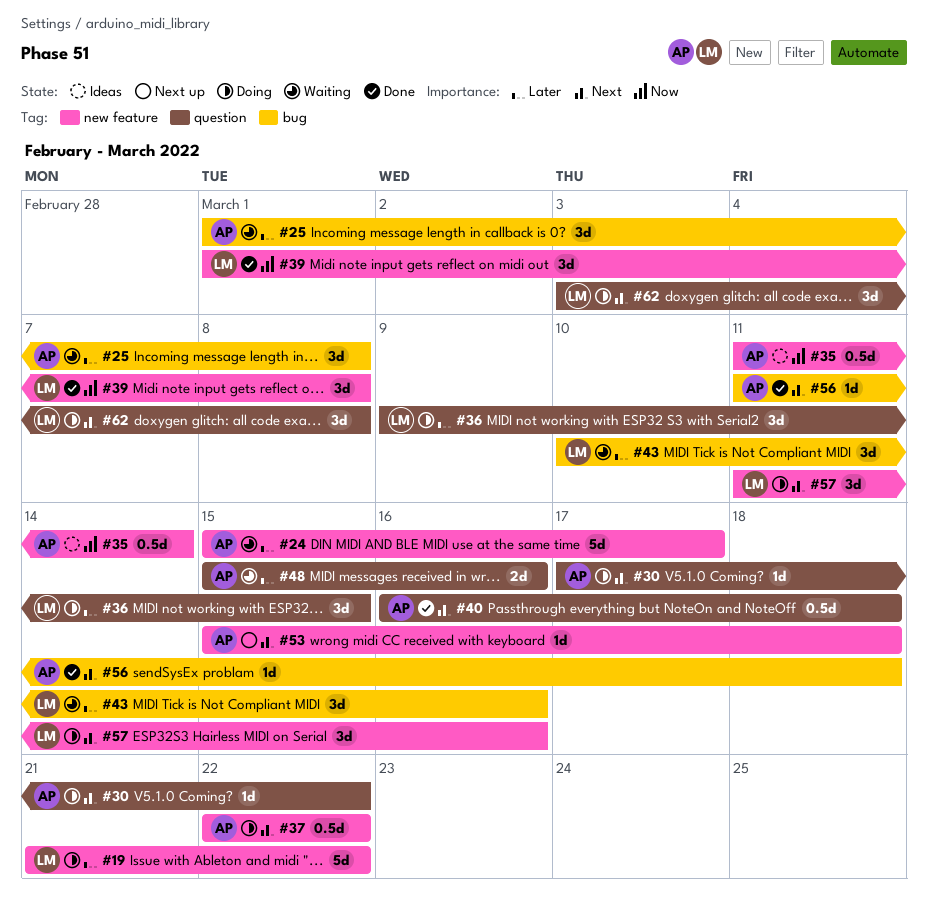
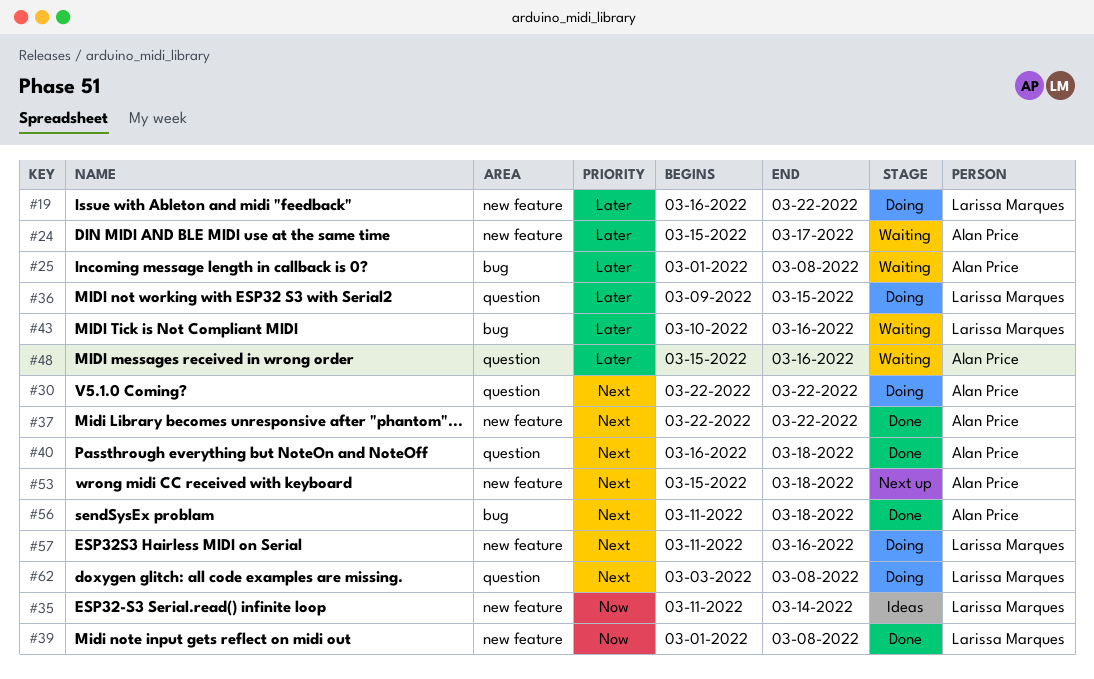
#19, start: Mar 21 -> Mar 16
#30, start: Mar 17 -> Mar 22
#35, owner: Alan Price -> Larissa Marques
#37, status: Doing -> Done

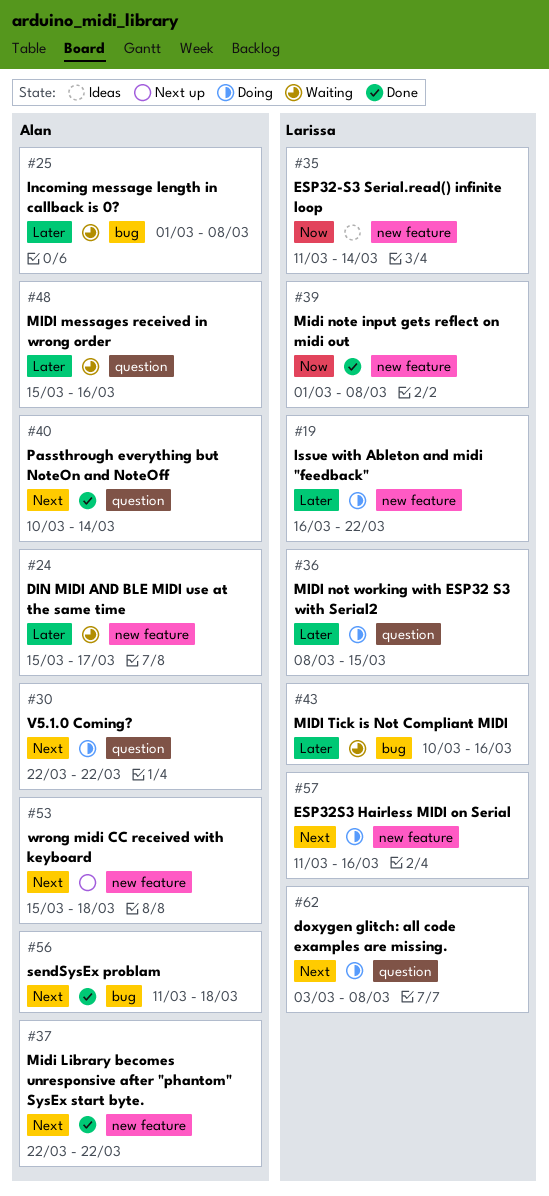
#36, start: Mar 9 -> Mar 8
#40, start: Mar 16 -> Mar 10
#40, due: Mar 18 -> Mar 14

